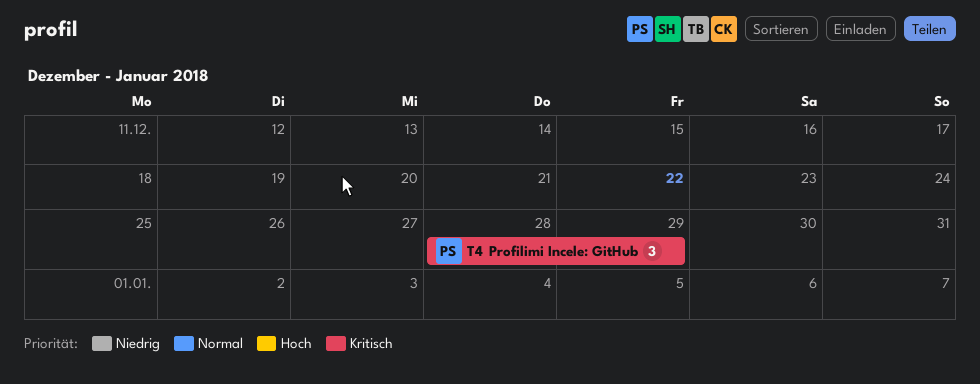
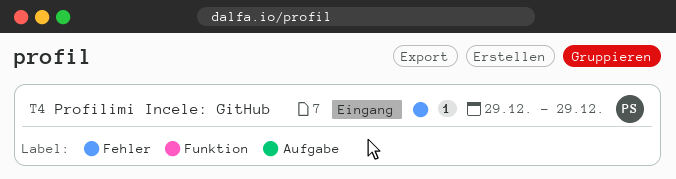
T4, estimate: 3 -> 1
T4, start: Dec 28 -> Dec 29

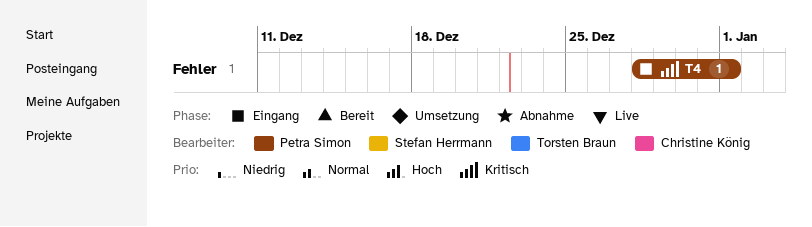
T4, start: Dec 29 -> Dec 28
T4, due: Dec 29 -> Jan 1

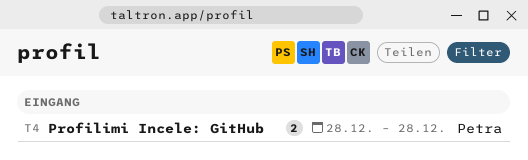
T4, estimate: 1 -> 2
T4, due: Jan 1 -> Dec 28

